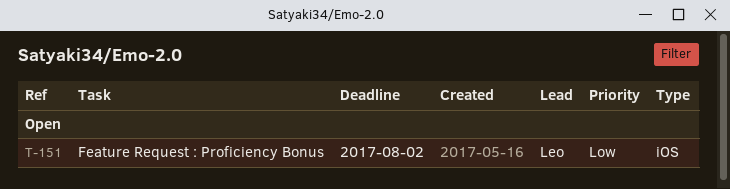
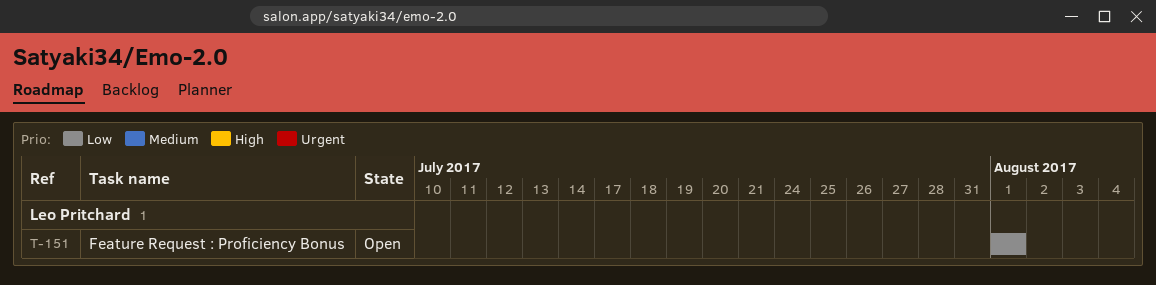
T-151, due: Aug 2 -> Aug 1

